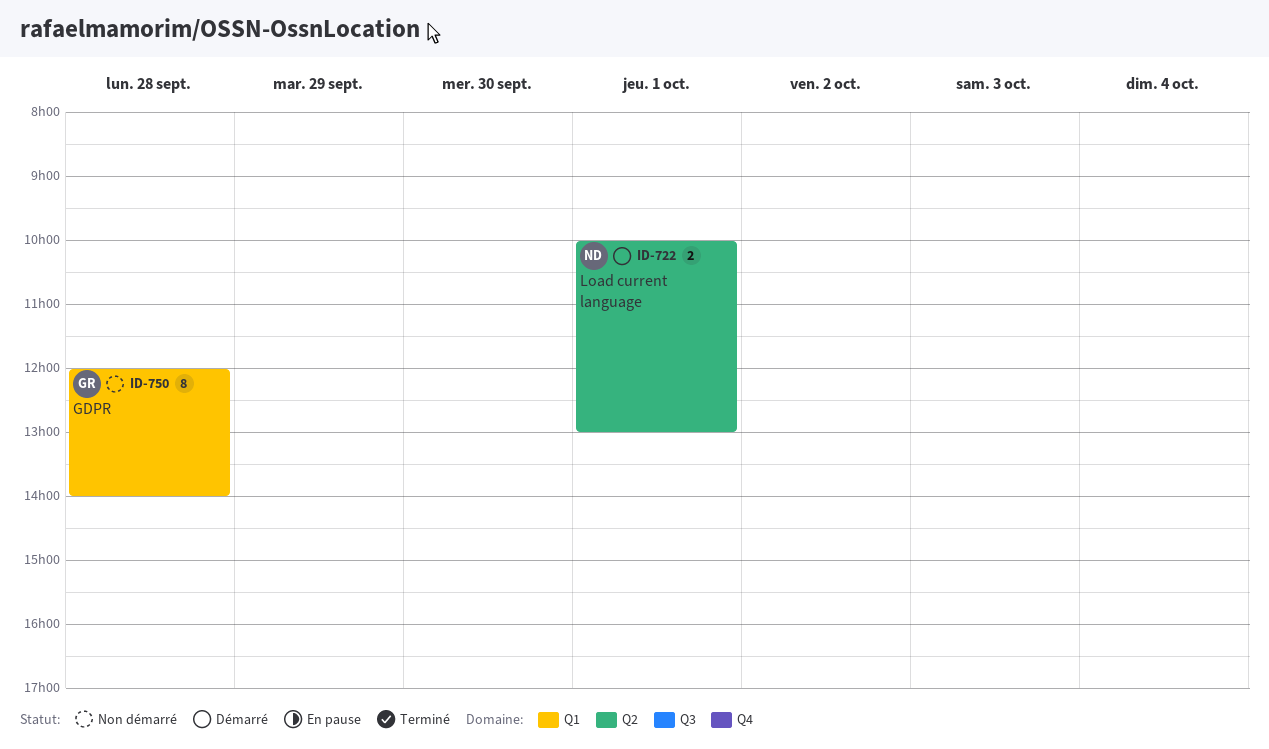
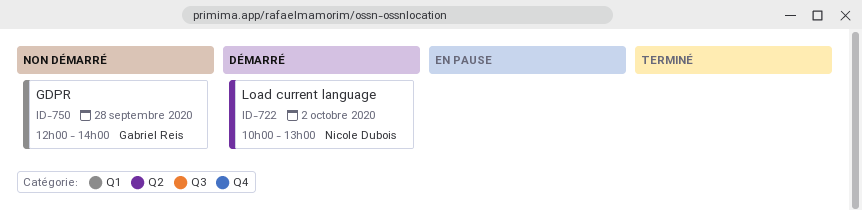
ID-722, day: Oct 1 -> Oct 2

